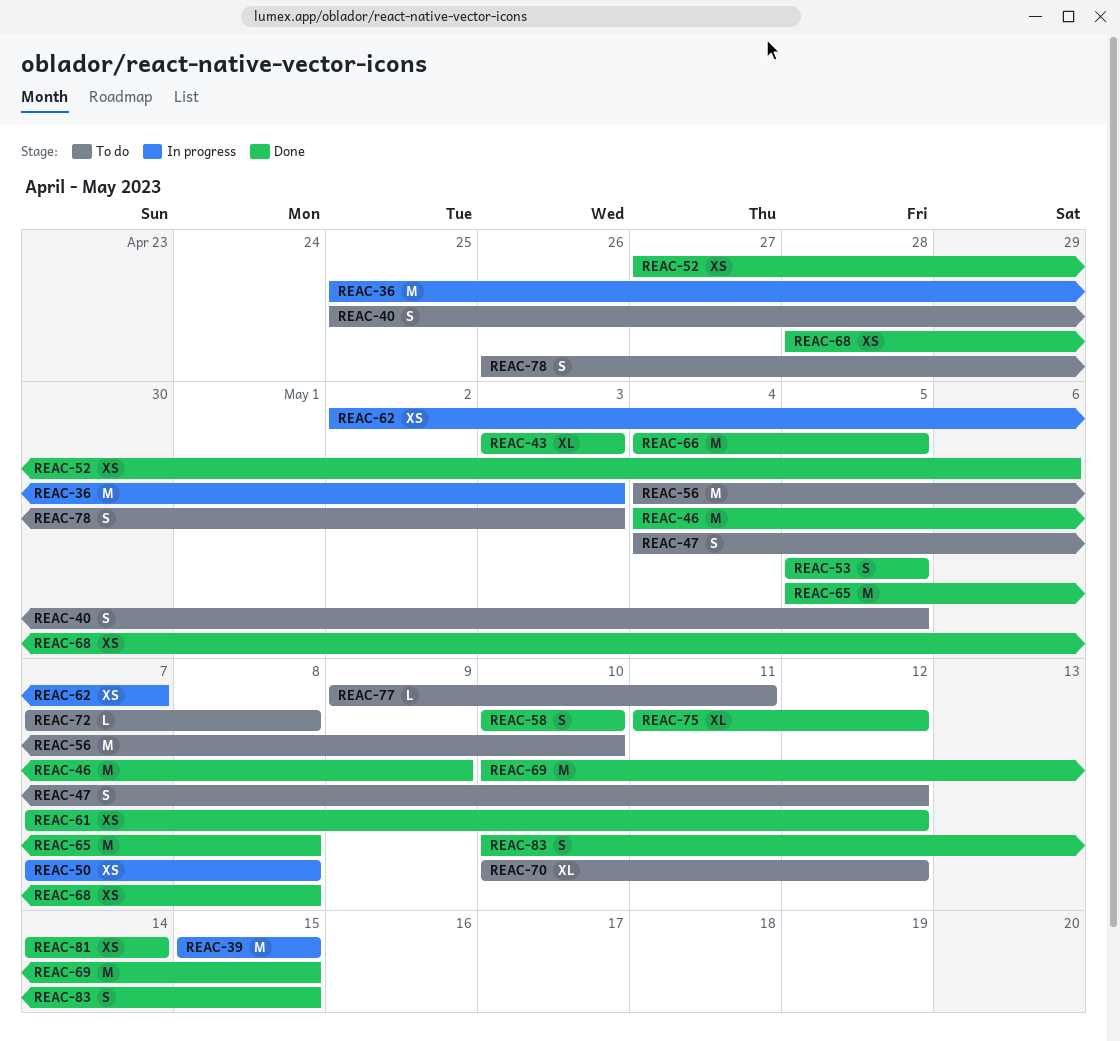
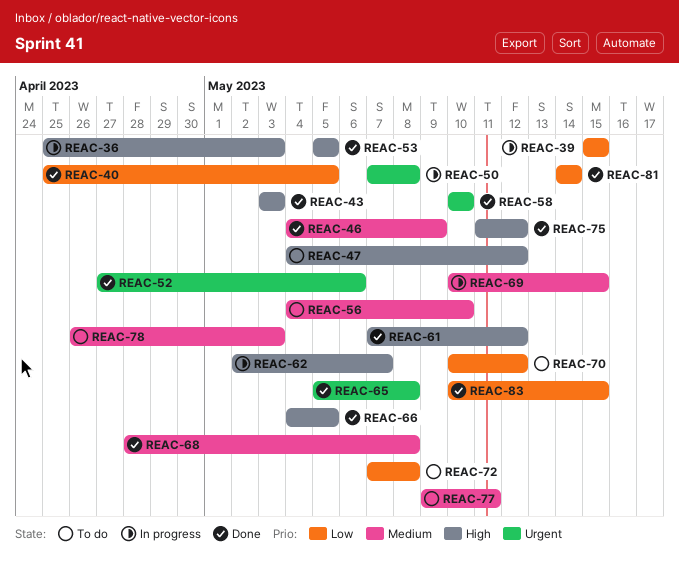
REAC-40, status: To do -> Done
REAC-69, status: Done -> In progress

